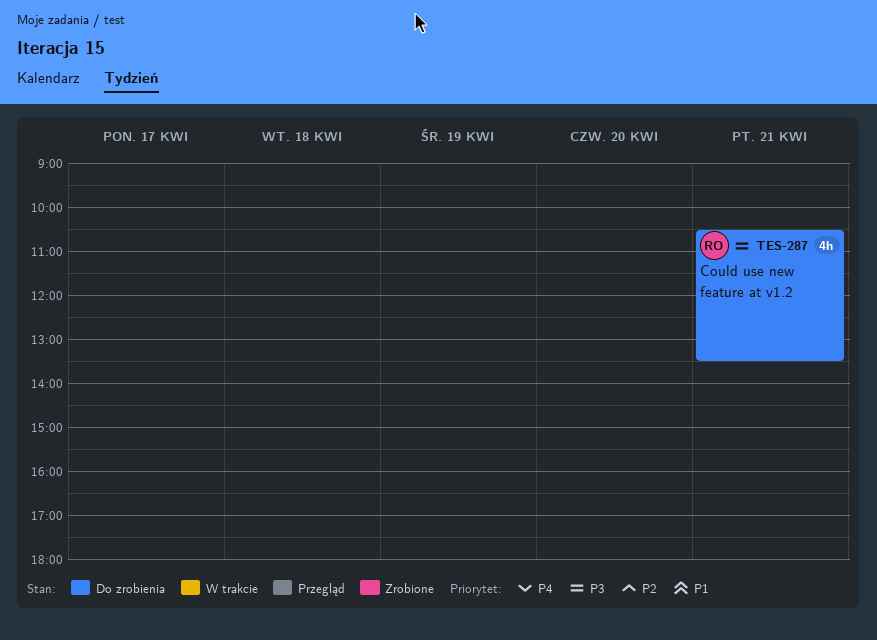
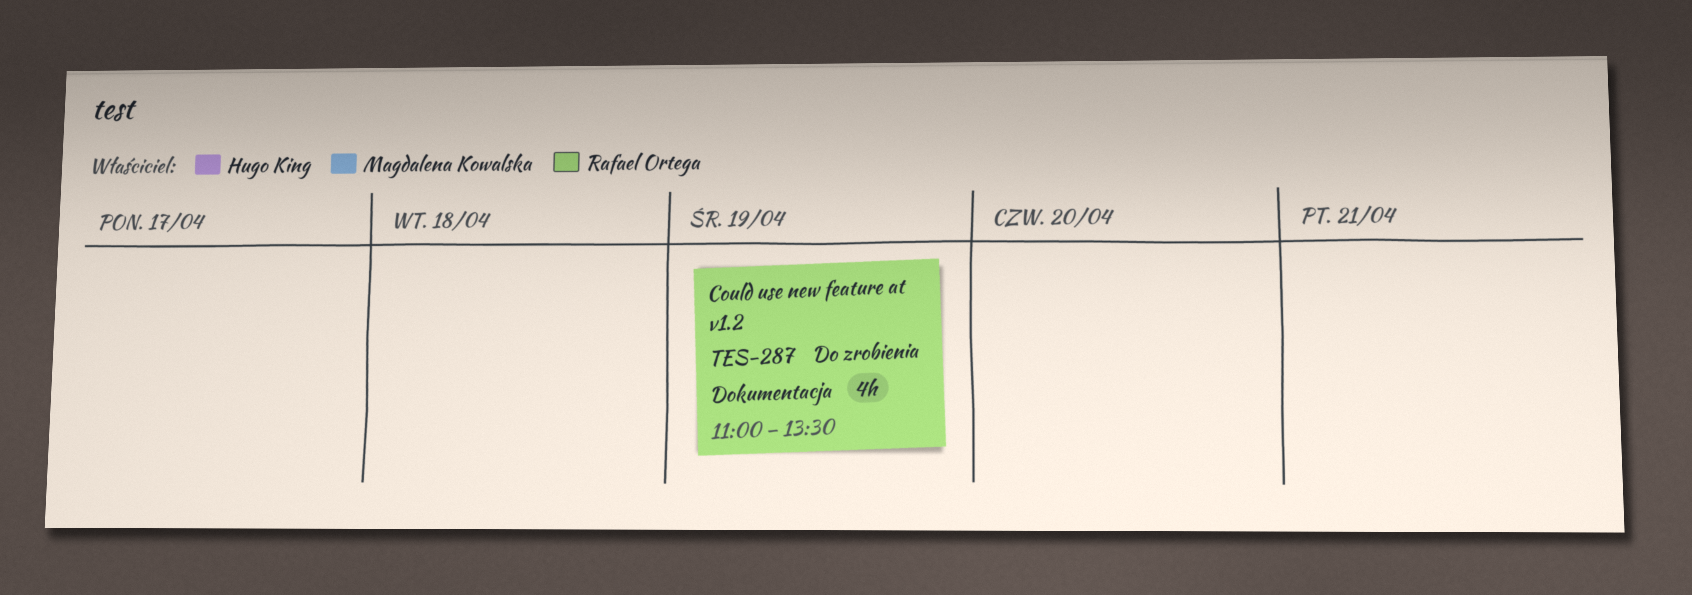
TES-287, day: Apr 21 -> Apr 19
TES-287, begins: 10:30 -> 11:00

